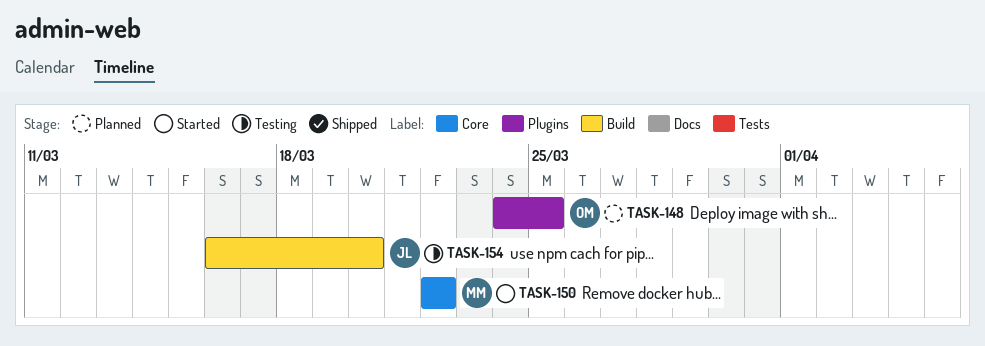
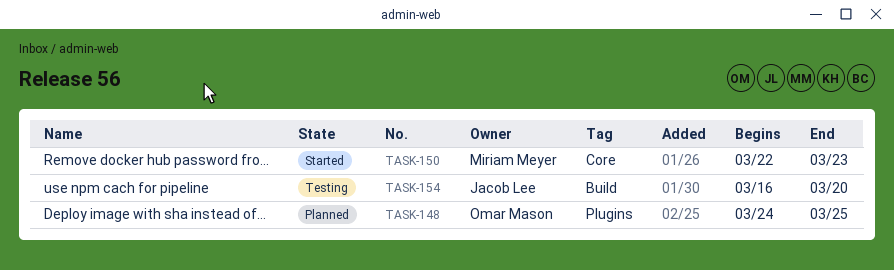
TASK-150, due: Mar 22 -> Mar 23

